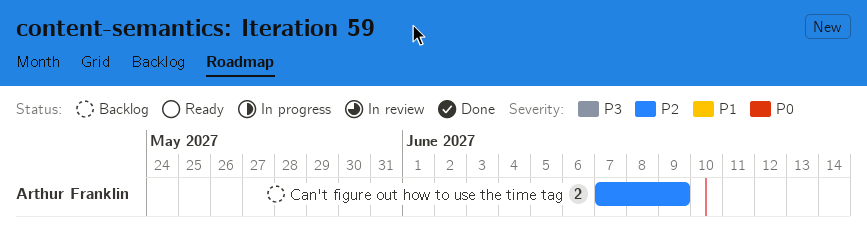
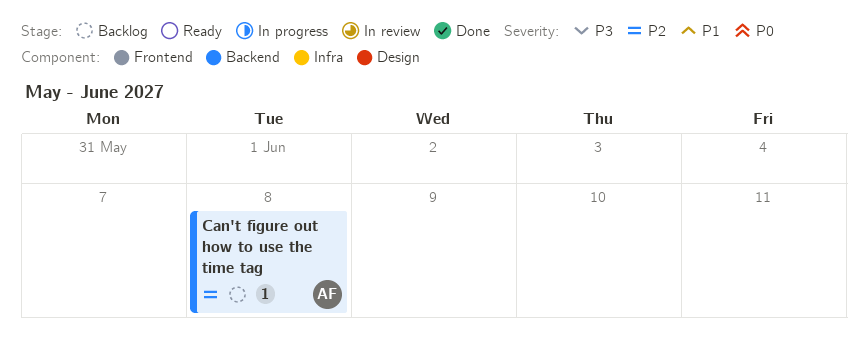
Can't figure out how to use the time tag, estimate: 2 -> 1
Can't figure out how to use the time tag, due: Jun 9 -> Jun 8

